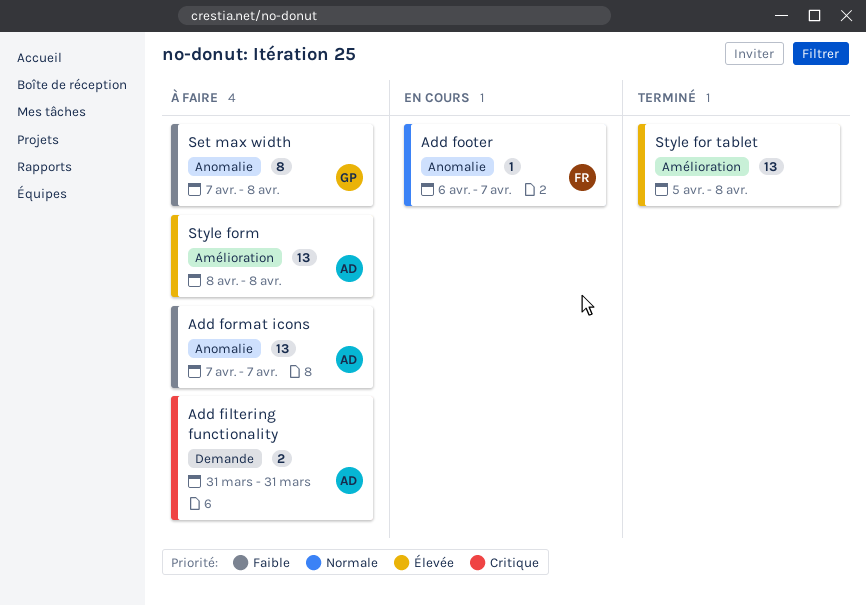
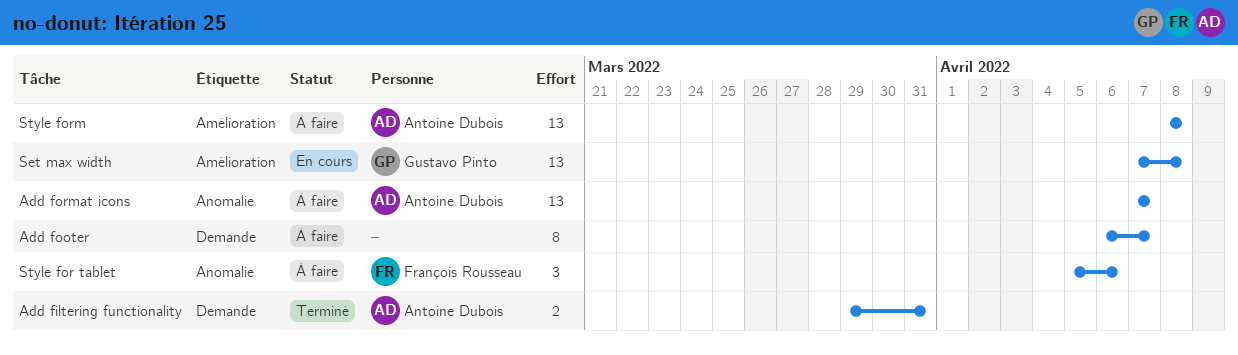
Add filtering functionality, status: À faire -> Terminé
Add filtering functionality, start: Mar 31 -> Mar 29
Add footer, status: En cours -> À faire
Add footer, owner: François Rousseau -> none
Add footer, label: Anomalie -> Demande
Add footer, estimate: 1 -> 8
Set max width, status: À faire -> En cours
Set max width, label: Anomalie -> Amélioration
Set max width, estimate: 8 -> 13
Style for tablet, status: Terminé -> À faire
Style for tablet, owner: none -> François Rousseau
Style for tablet, label: Amélioration -> Anomalie
Style for tablet, estimate: 13 -> 3
Style for tablet, due: Apr 8 -> Apr 6

